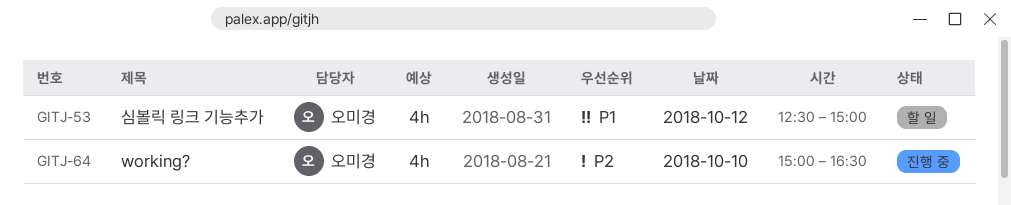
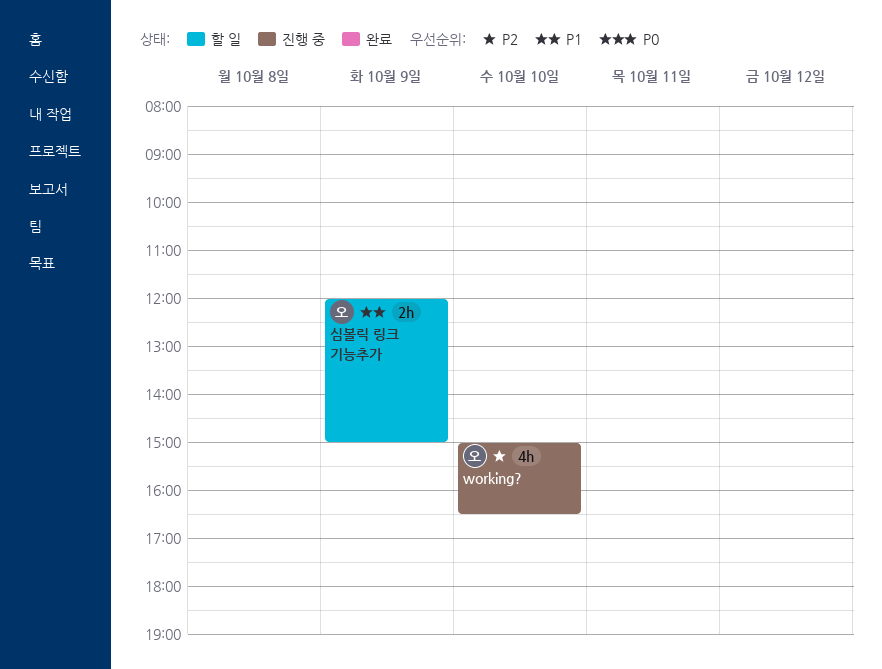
심볼릭 링크 기능추가, estimate: 4h -> 2h
심볼릭 링크 기능추가, day: Oct 12 -> Oct 9
심볼릭 링크 기능추가, begins: 12:30 -> 12:00

